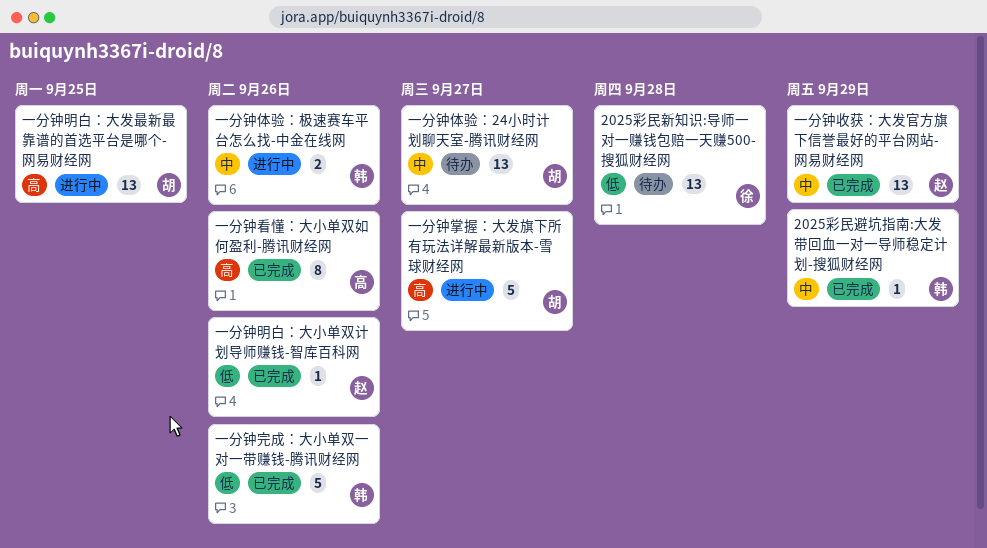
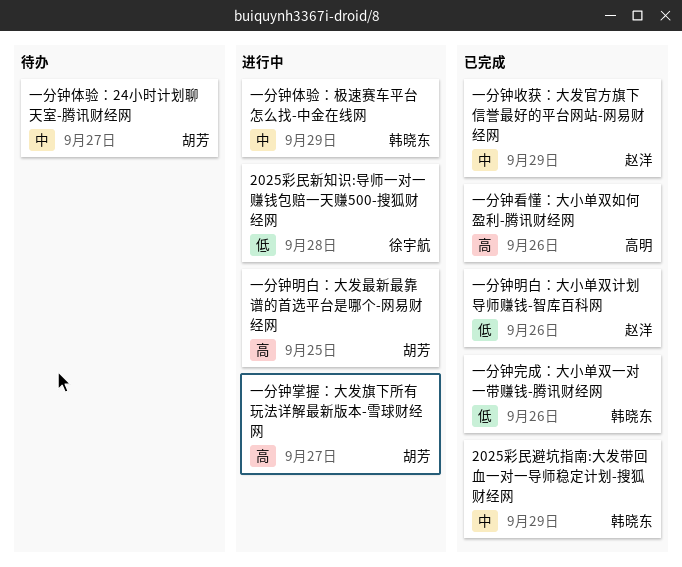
2025彩民新知识:导师一对一赚钱包赔一天赚500-搜狐财经网, status: 待办 -> 进行中
一分钟体验：极速赛车平台怎么找-中金在线网, due: Sep 26 -> Sep 29

